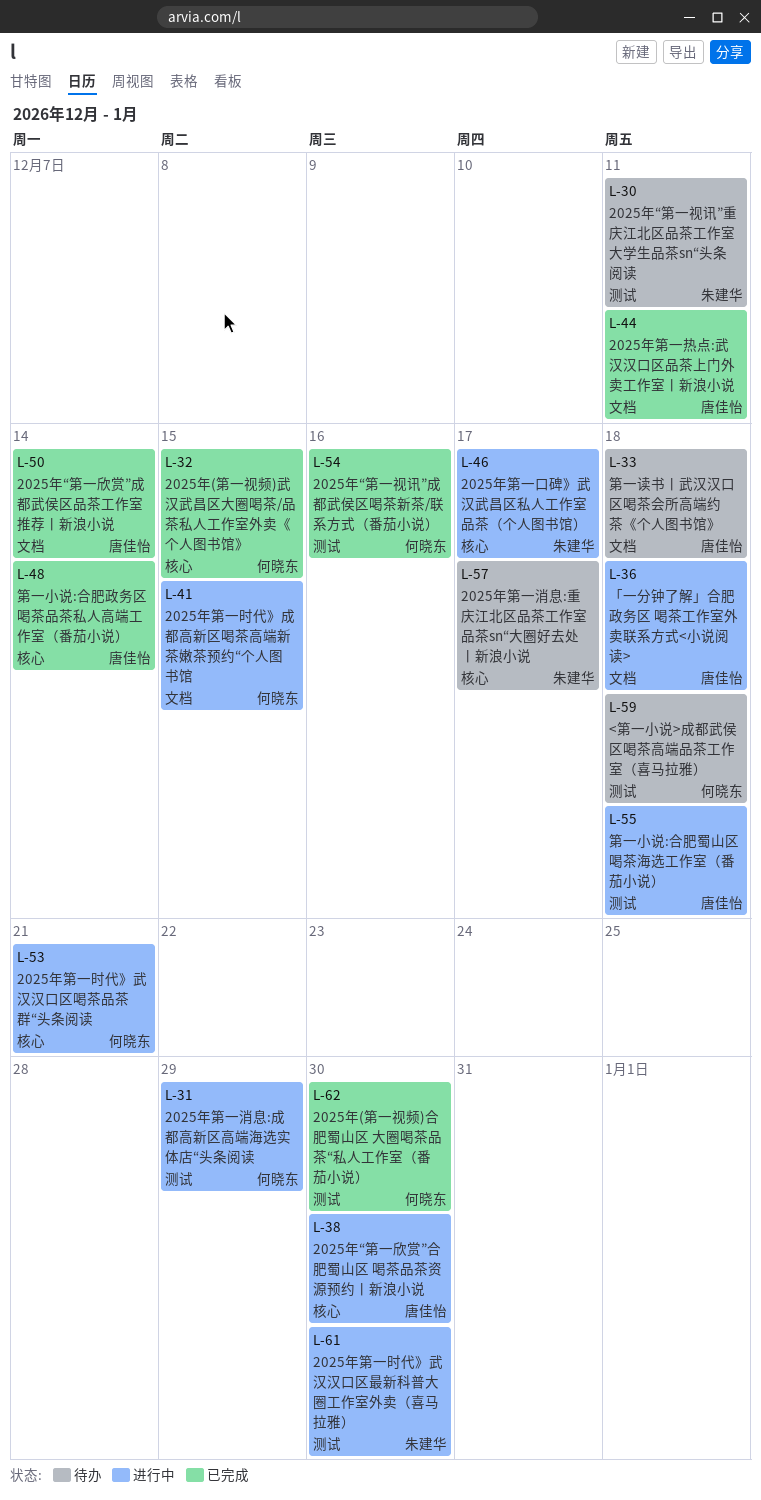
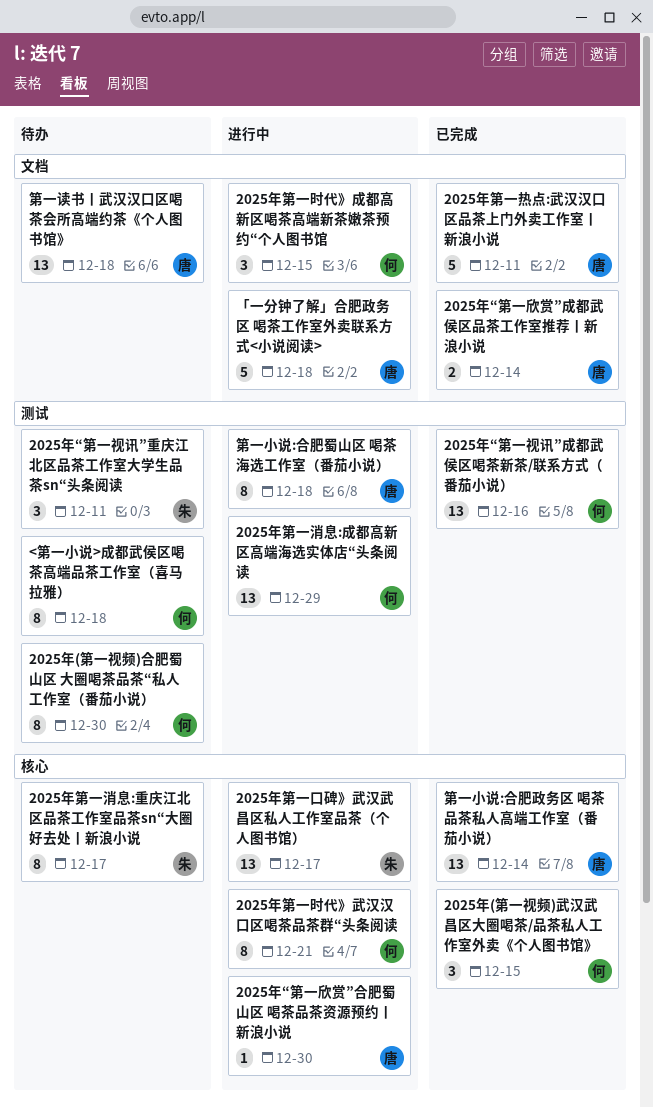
2025年(第一视频)合肥蜀山区 大圈喝茶品茶“私人工作室（番茄小说）, status: 已完成 -> 待办
2025年第一时代》武汉汉口区最新科普大圈工作室外卖（喜马拉雅）: present -> none

